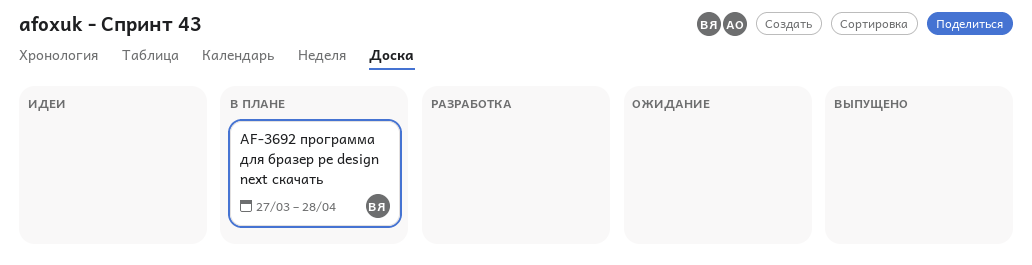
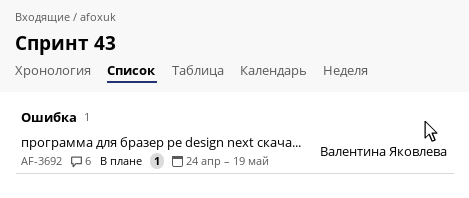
AF-3692, start: Mar 27 -> Apr 24
AF-3692, due: Apr 28 -> May 19

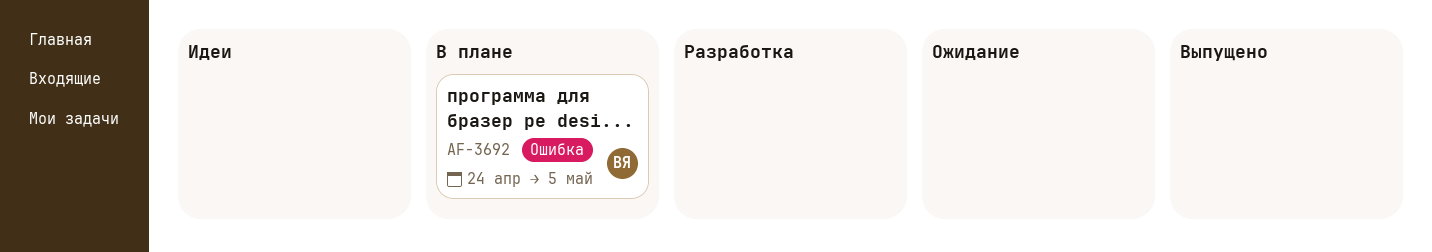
AF-3692, due: May 19 -> May 5

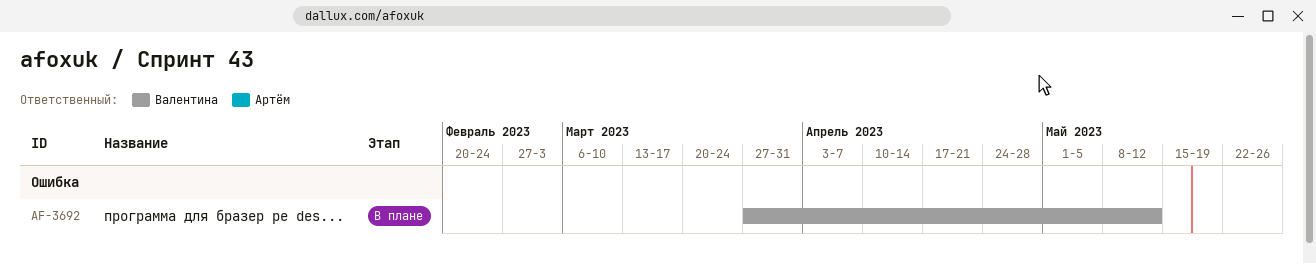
AF-3692, start: Apr 24 -> Mar 27
AF-3692, due: May 5 -> May 12

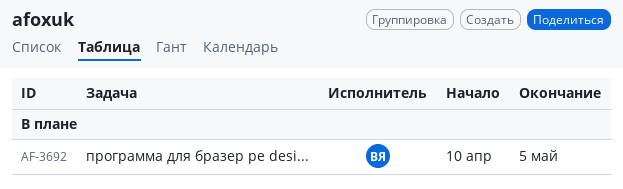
AF-3692, start: Mar 27 -> Apr 10
AF-3692, due: May 12 -> May 5

